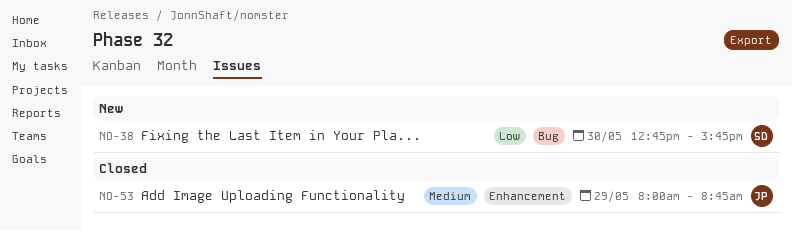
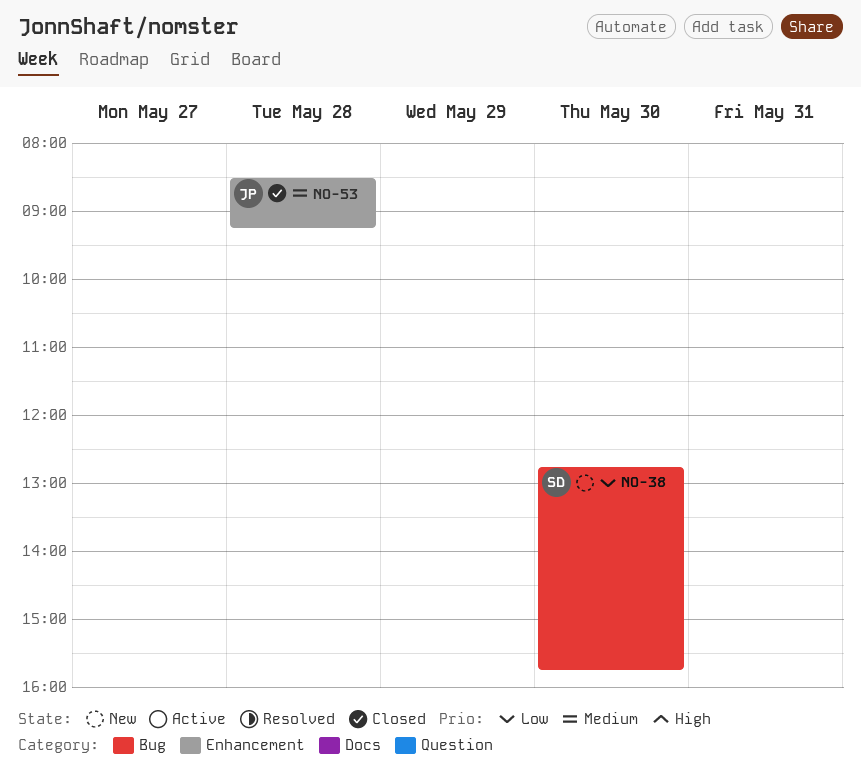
NO-53, day: May 29 -> May 28
NO-53, begins: 08:00 -> 08:30
NO-53, ends: 08:45 -> 09:15

